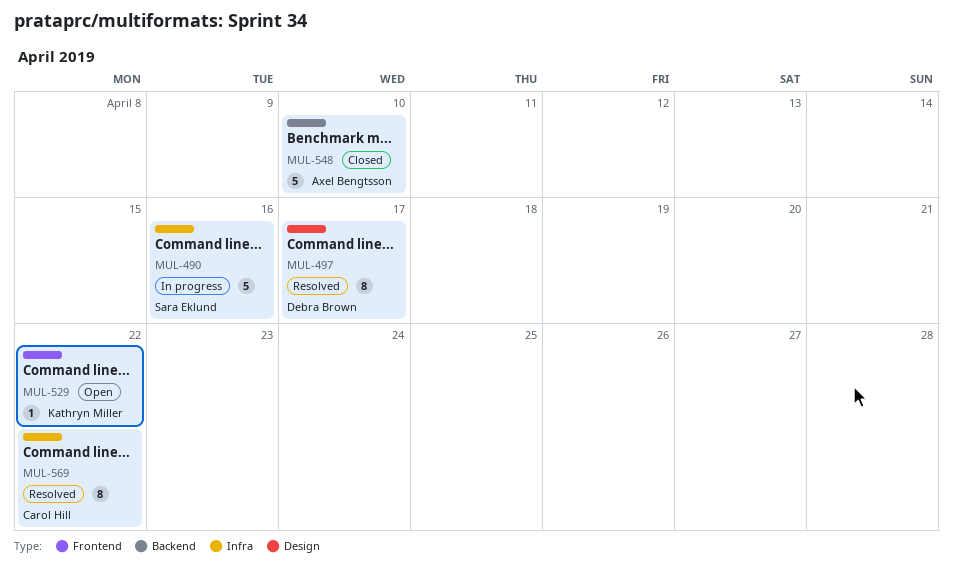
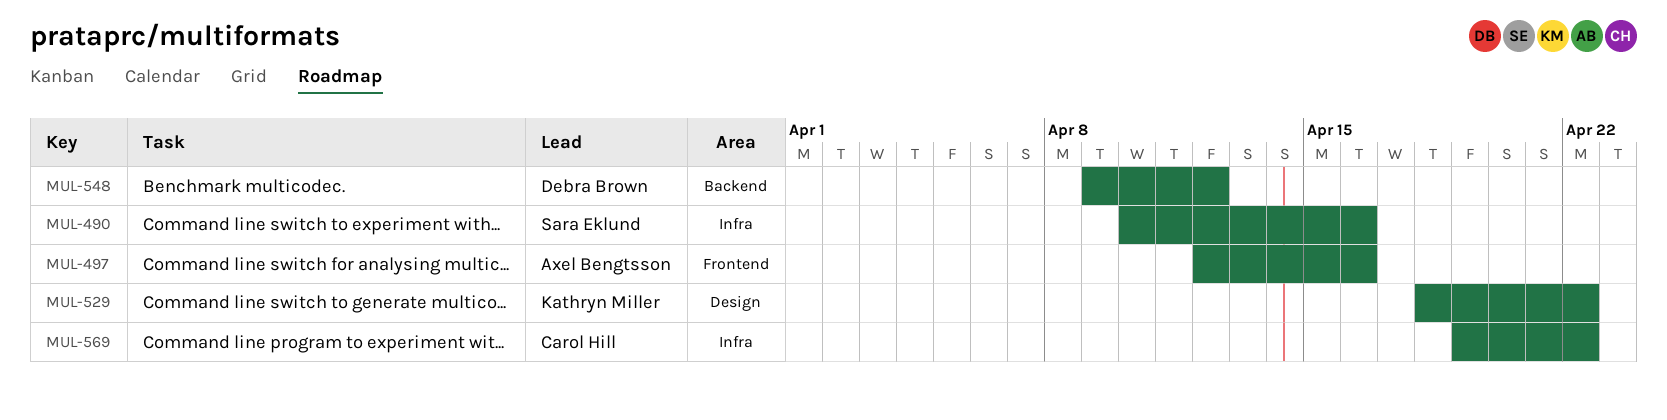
MUL-497, owner: Debra Brown -> Axel Bengtsson
MUL-497, label: Design -> Frontend
MUL-497, due: Apr 17 -> Apr 16
MUL-529, label: Frontend -> Design
MUL-548, owner: Axel Bengtsson -> Debra Brown
MUL-548, due: Apr 10 -> Apr 12

